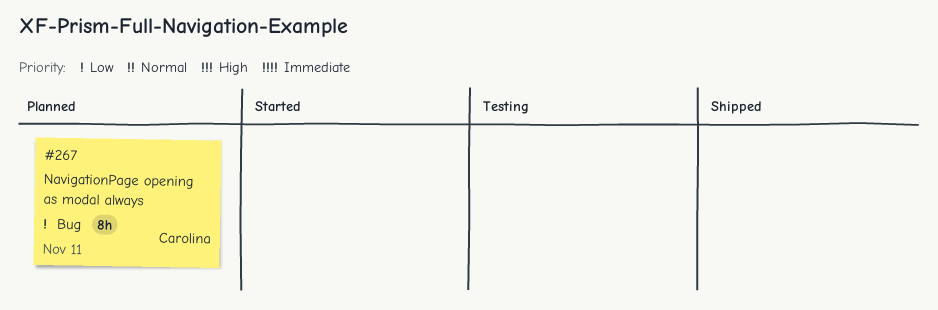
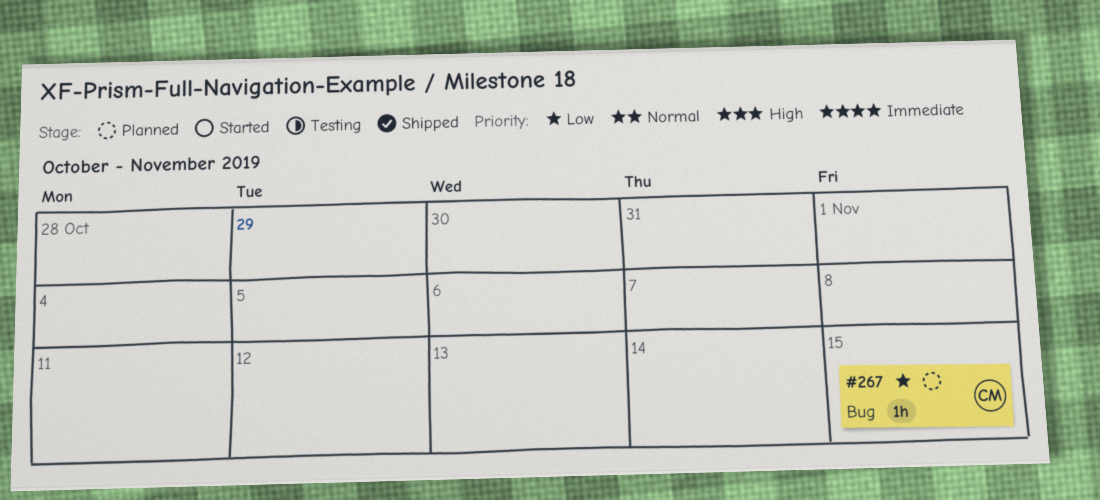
#267, estimate: 8h -> 1h
#267, due: Nov 11 -> Nov 15

